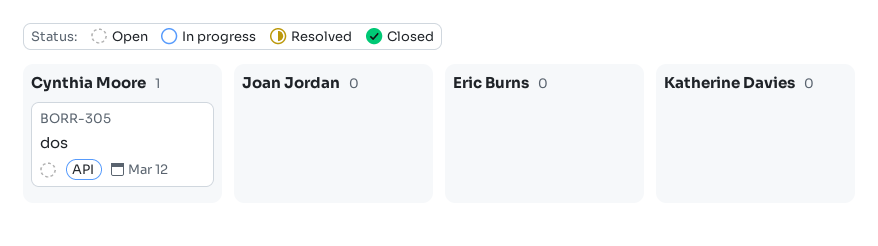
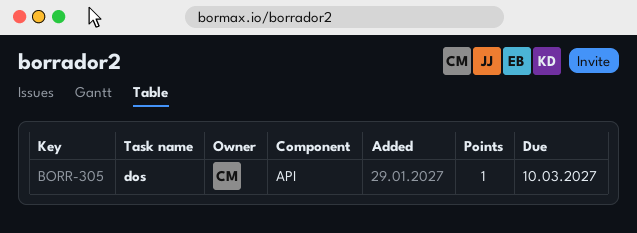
BORR-305, due: Mar 12 -> Mar 10

